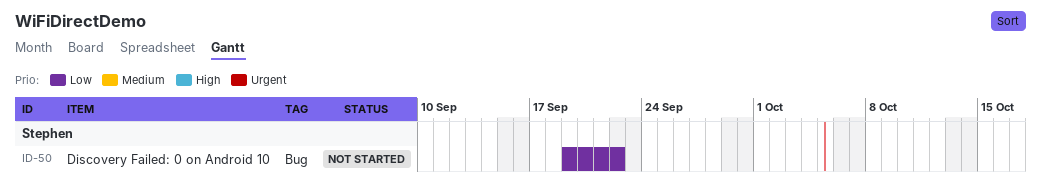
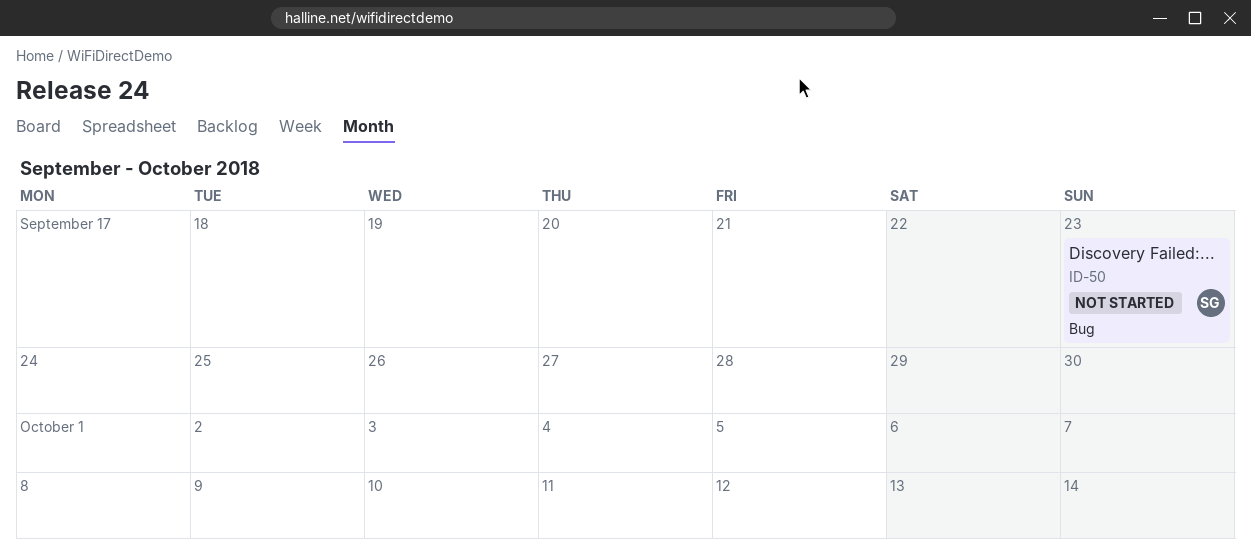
ID-50, due: Sep 22 -> Sep 23

